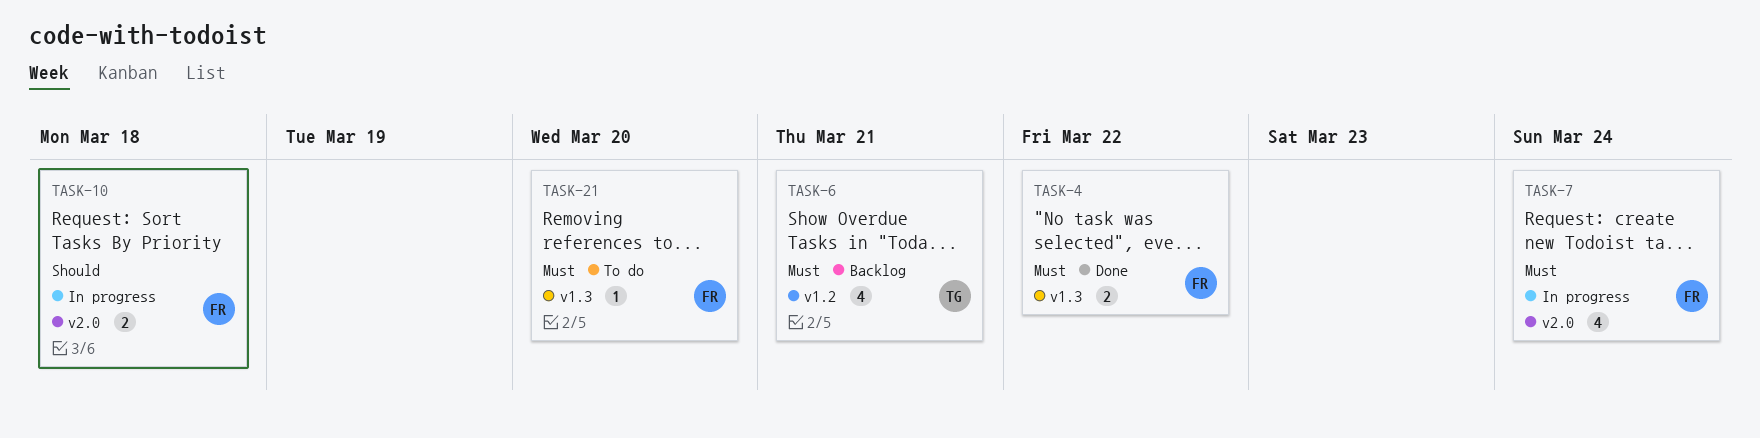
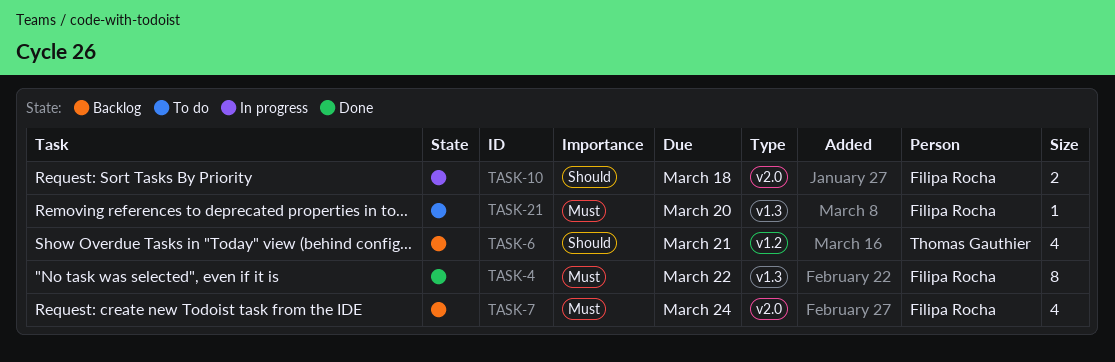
TASK-4, estimate: 2 -> 8
TASK-6, priority: Must -> Should
TASK-7, status: In progress -> Backlog

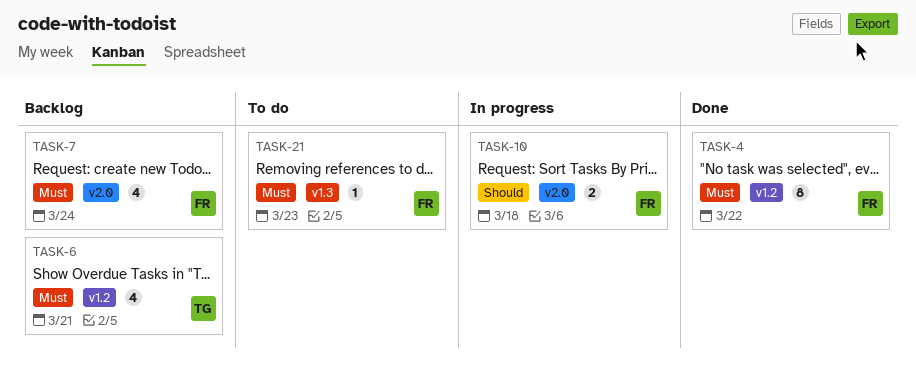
TASK-4, label: v1.3 -> v1.2
TASK-6, priority: Should -> Must
TASK-21, due: Mar 20 -> Mar 23

